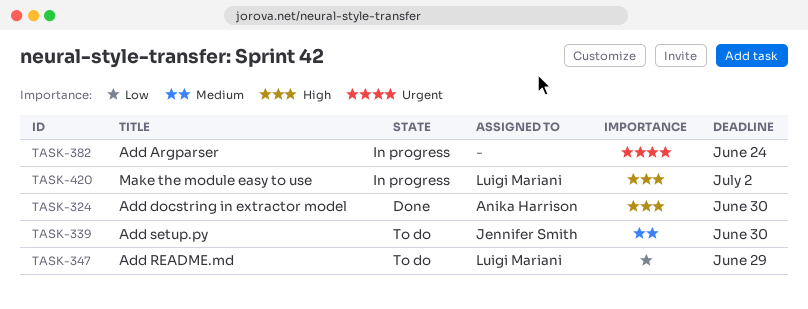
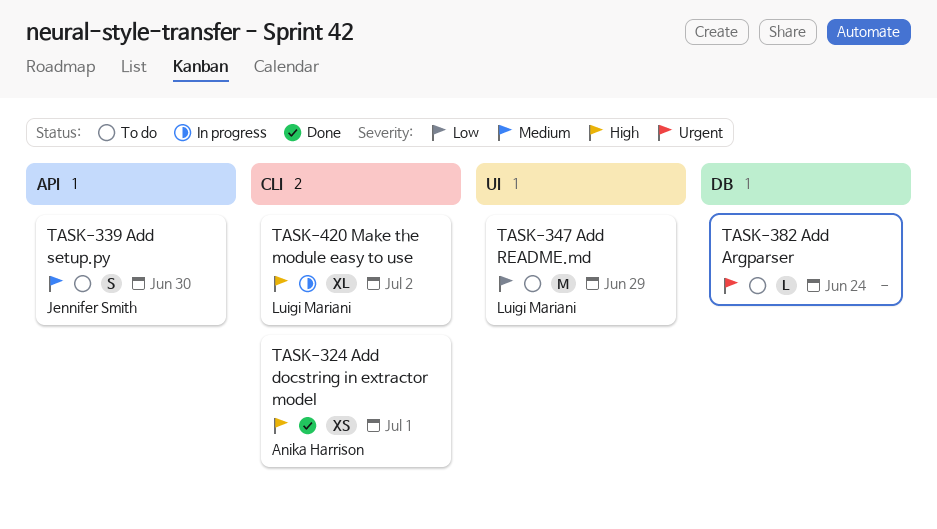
TASK-324, due: Jun 30 -> Jul 1
TASK-382, status: In progress -> To do

